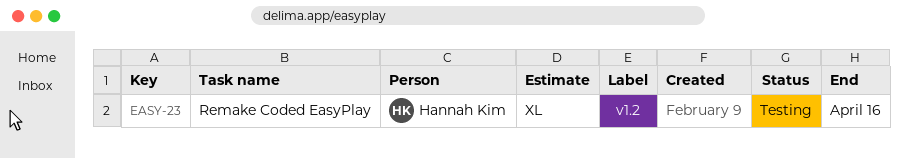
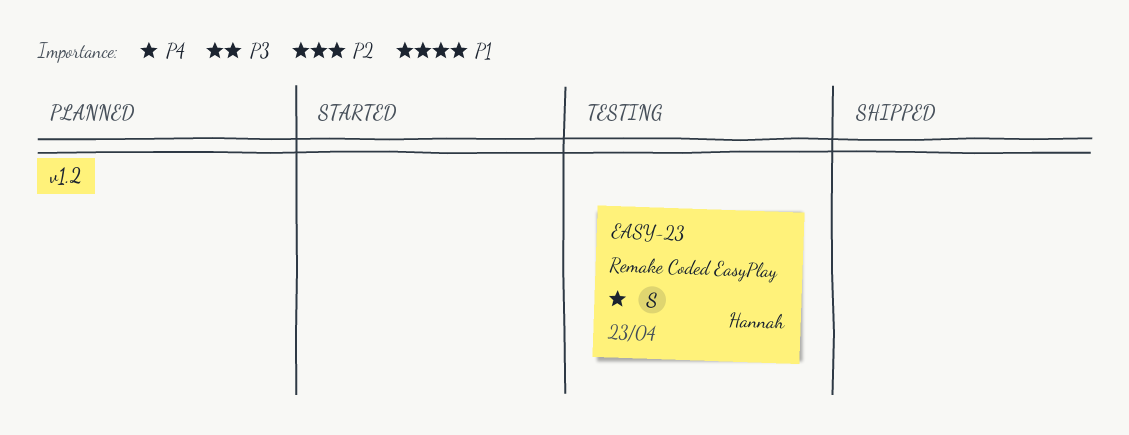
EASY-23, estimate: XL -> S
EASY-23, due: Apr 16 -> Apr 23

